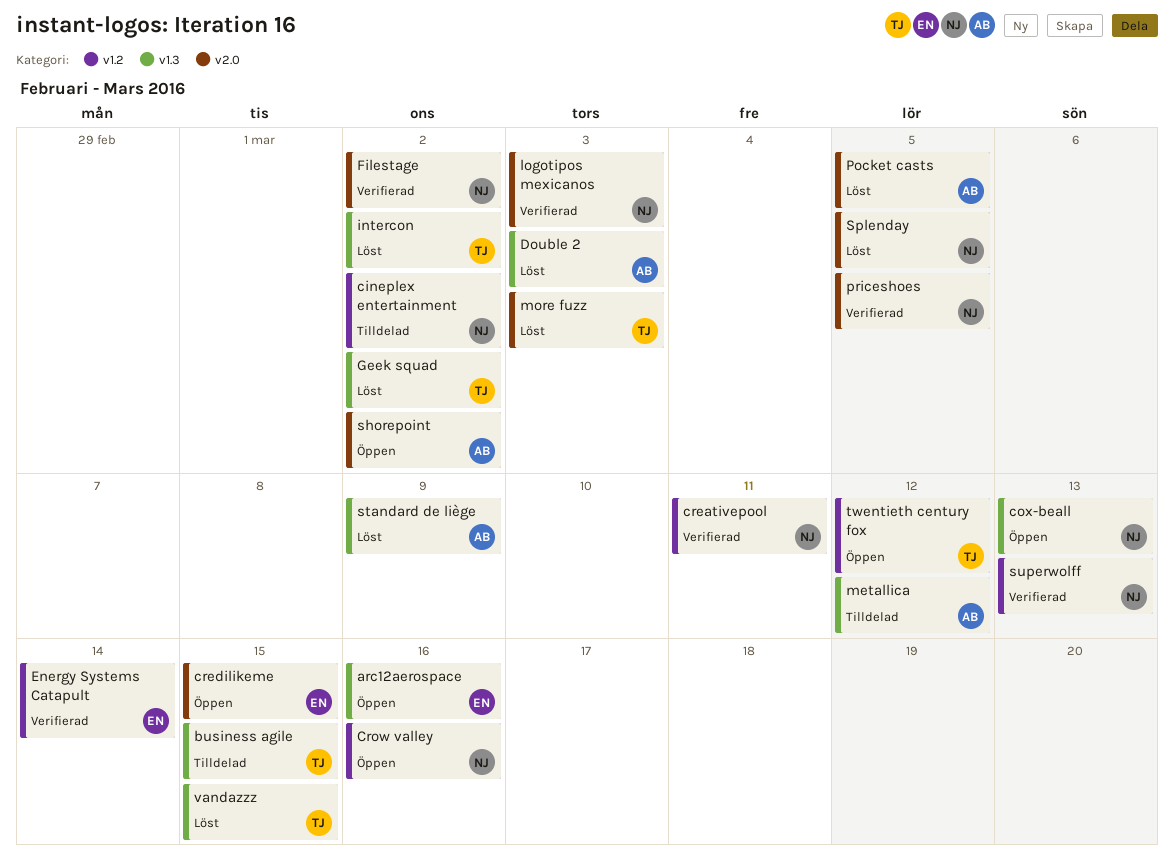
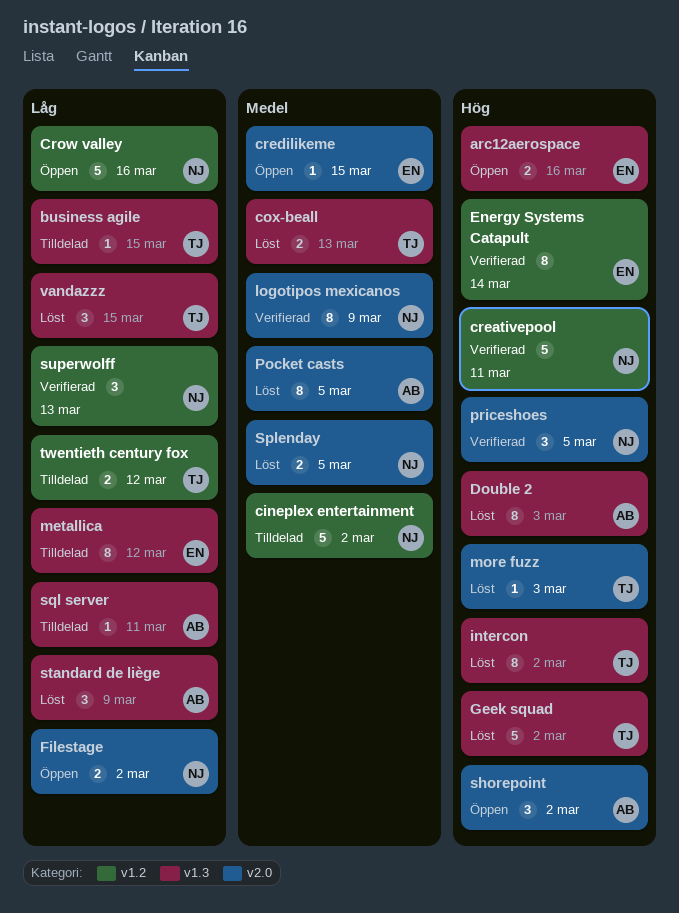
cox-beall, status: Öppen -> Löst
cox-beall, owner: NJ -> TJ
Filestage, status: Verifierad -> Öppen
logotipos mexicanos, due: Mar 3 -> Mar 9
metallica, owner: AB -> EN
sql server: none -> present
twentieth century fox, status: Öppen -> Tilldelad

